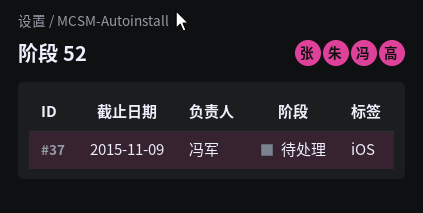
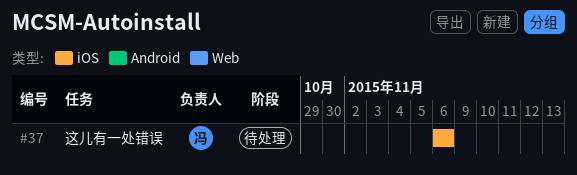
#37, due: Nov 9 -> Nov 6

